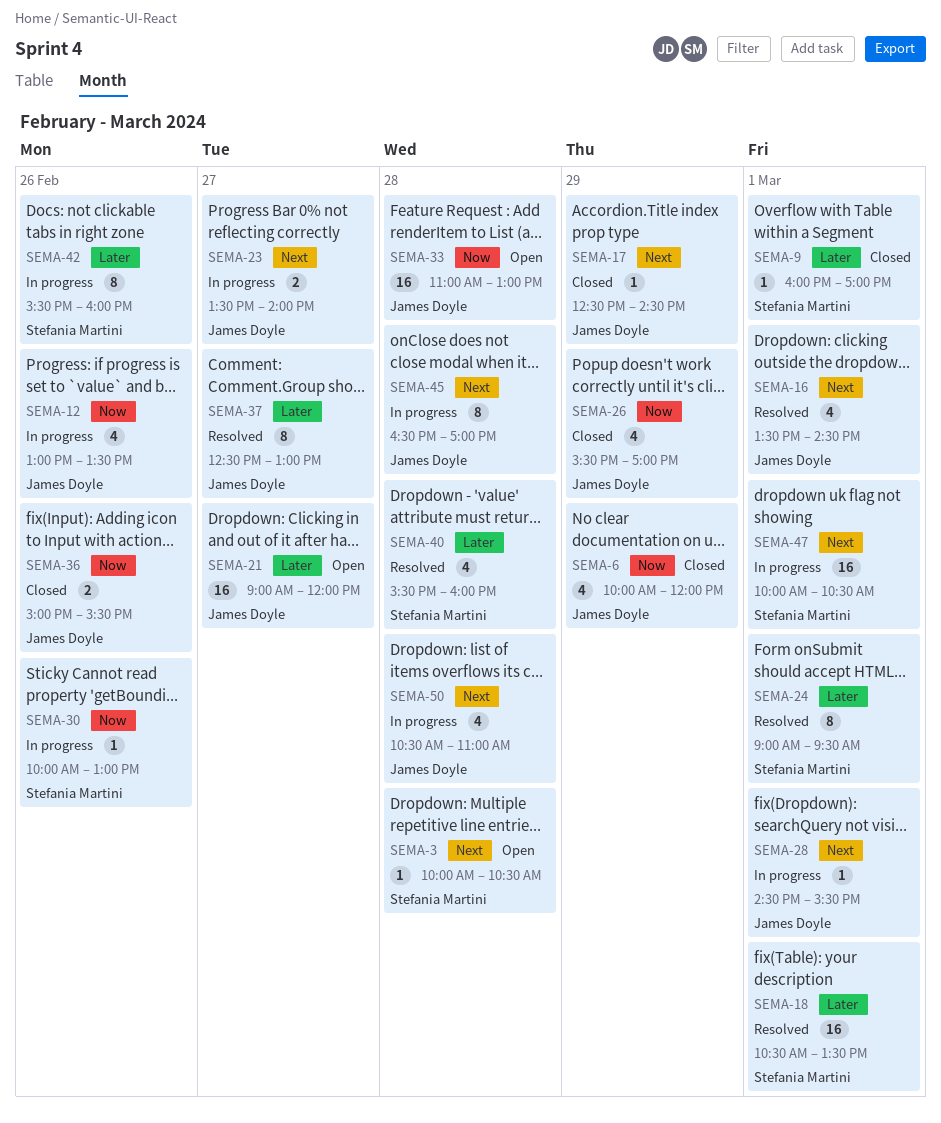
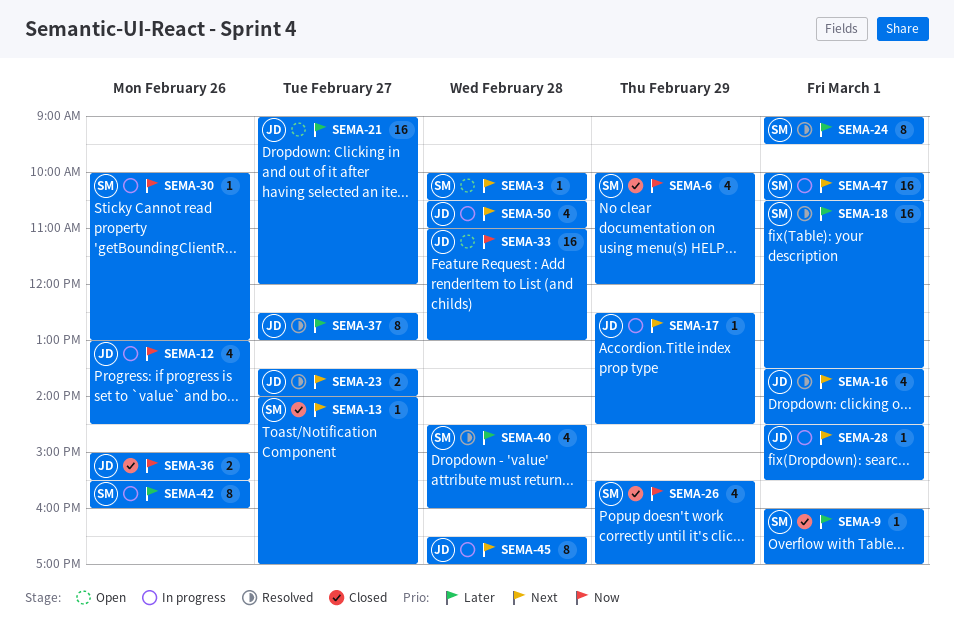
SEMA-6, owner: James Doyle -> Stefania Martini
SEMA-12, ends: 13:30 -> 14:30
SEMA-13: none -> present
SEMA-17, status: Closed -> In progress
SEMA-23, status: In progress -> Resolved
SEMA-26, owner: James Doyle -> Stefania Martini
SEMA-40, begins: 15:30 -> 14:30

